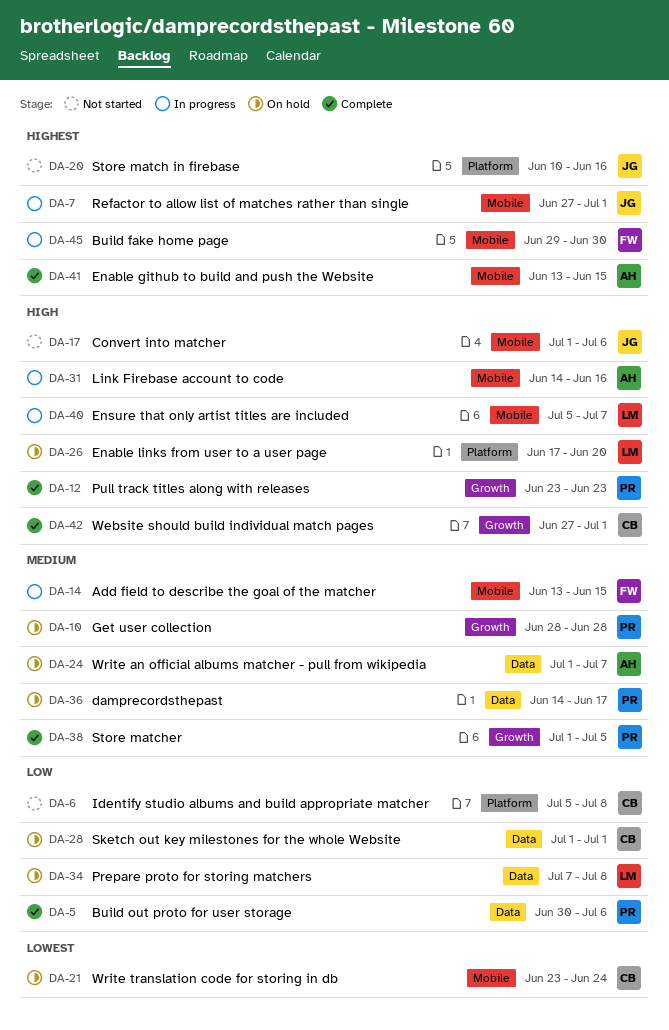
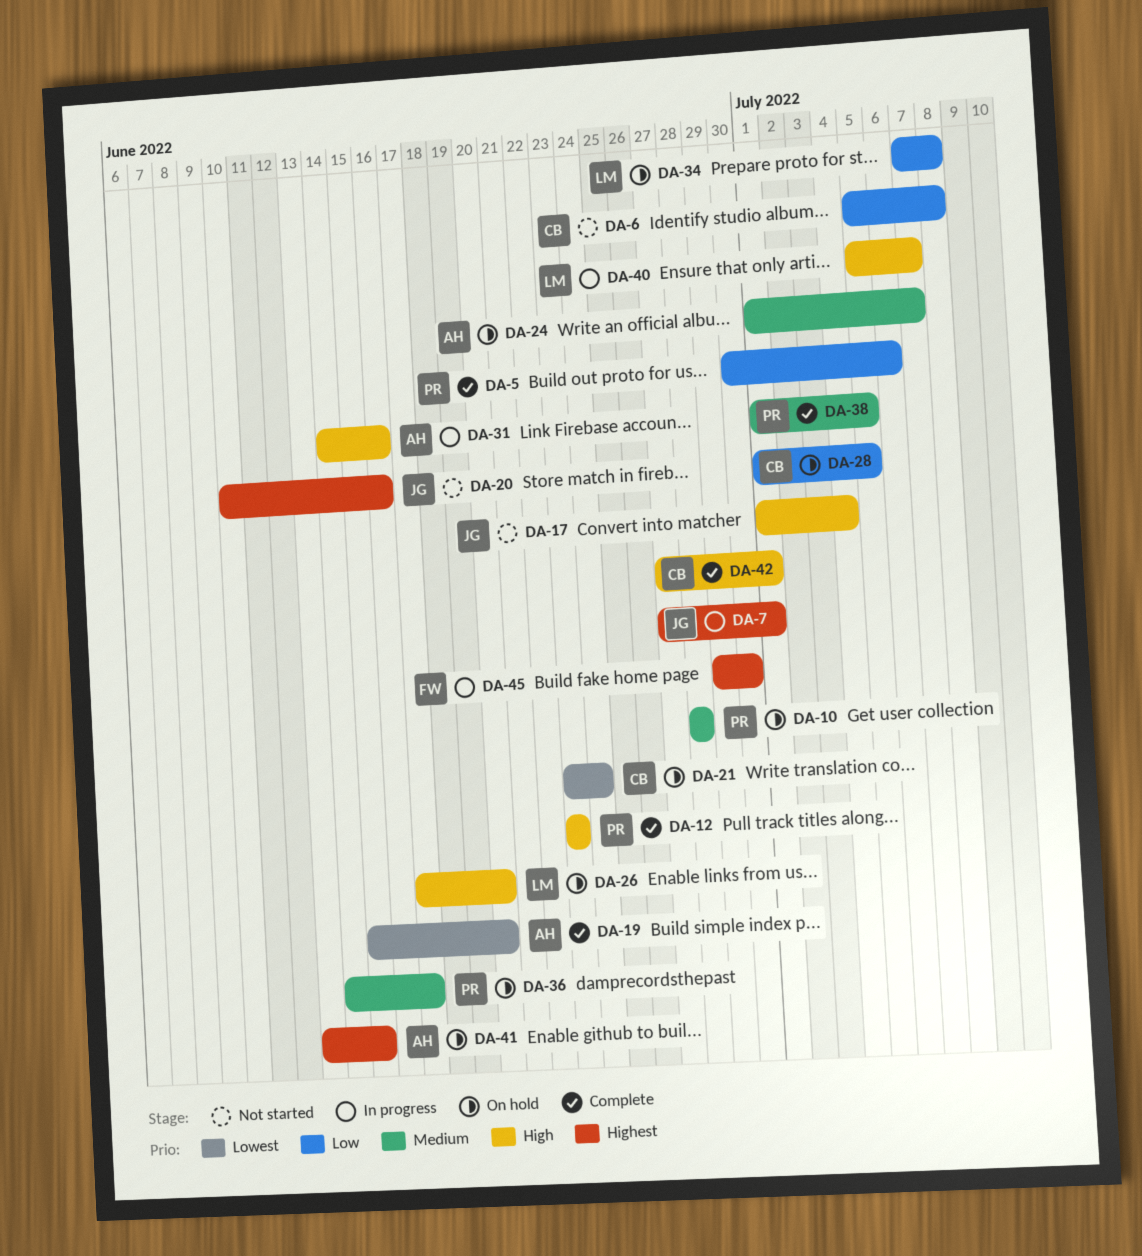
DA-14: present -> none
DA-17, due: Jul 6 -> Jul 4
DA-19: none -> present
DA-28, due: Jul 1 -> Jul 5
DA-41, status: Complete -> On hold

